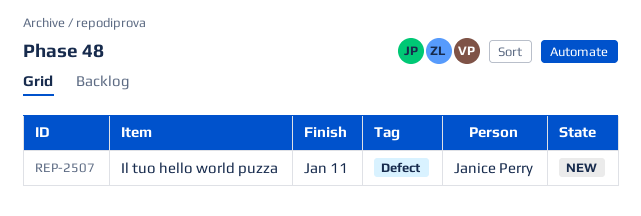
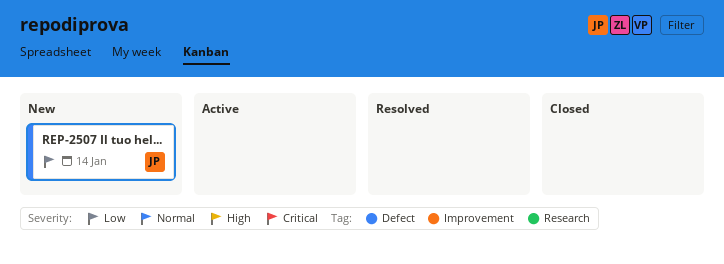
REP-2507, due: Jan 11 -> Jan 14

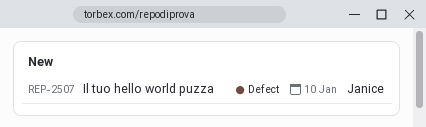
REP-2507, due: Jan 14 -> Jan 10

